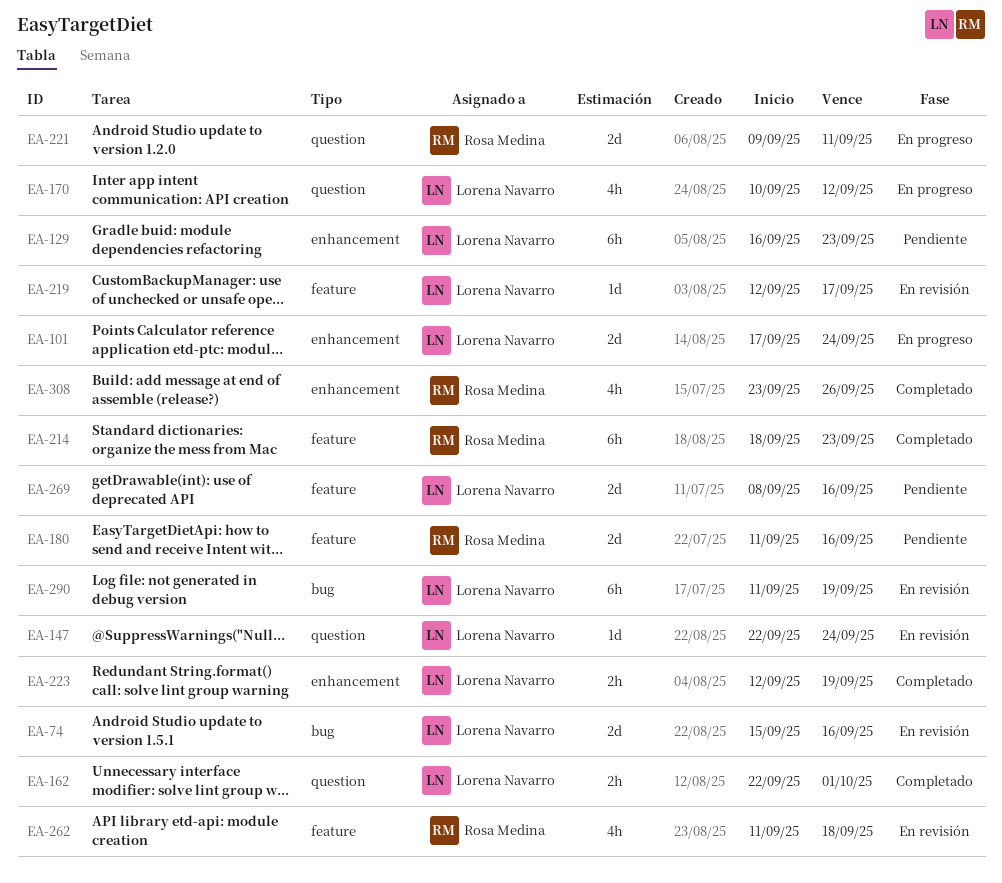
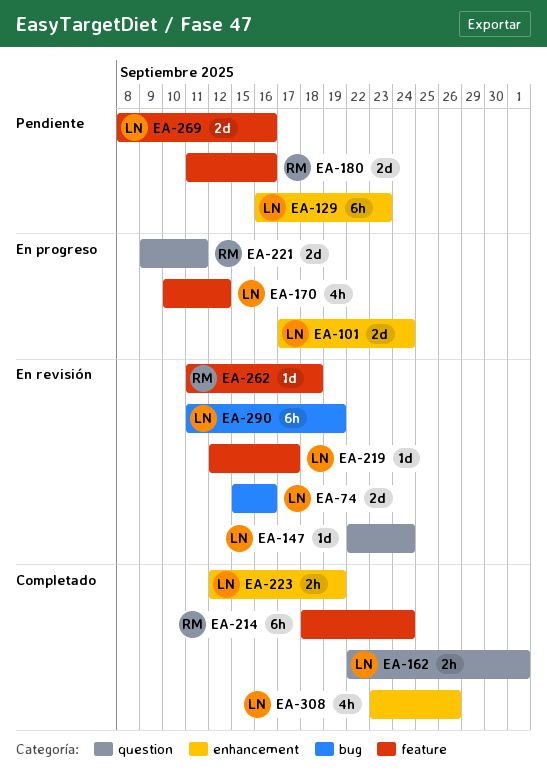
EA-170, label: question -> feature
EA-214, due: Sep 23 -> Sep 24
EA-262, estimate: 4h -> 1d
EA-308, owner: Rosa Medina -> Lorena Navarro

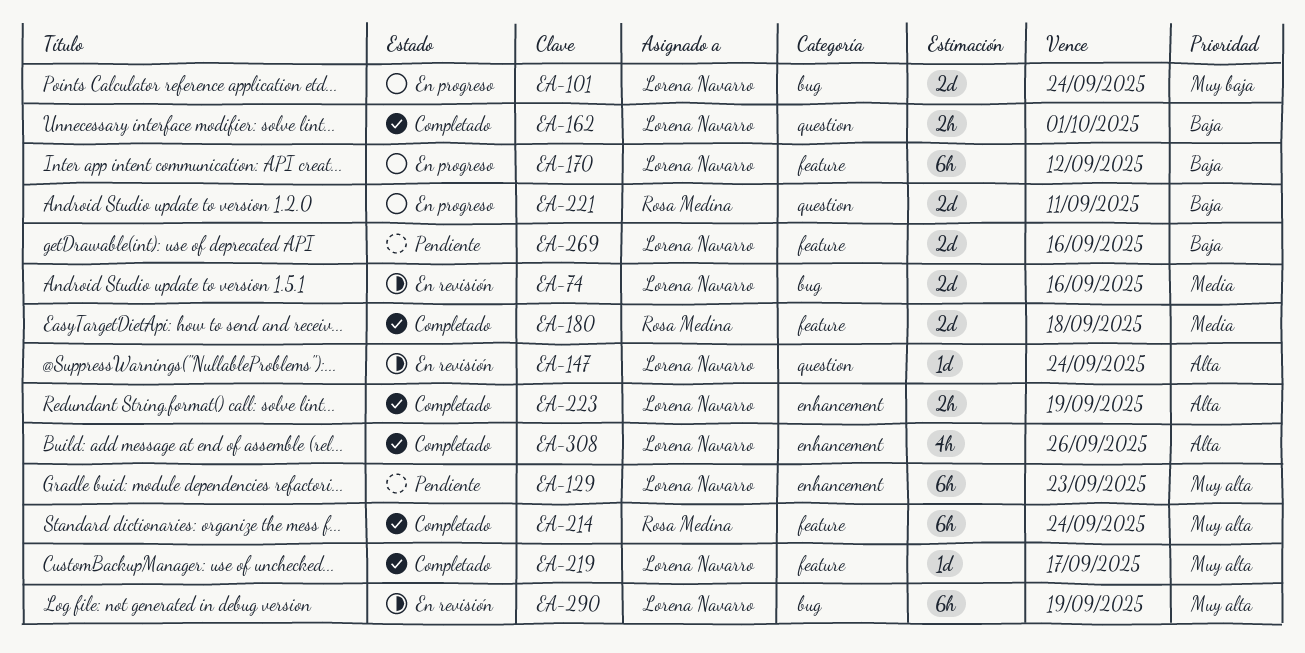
EA-101, label: enhancement -> bug
EA-170, estimate: 4h -> 6h
EA-180, status: Pendiente -> Completado
EA-180, due: Sep 16 -> Sep 18
EA-219, status: En revisión -> Completado
EA-262: present -> none

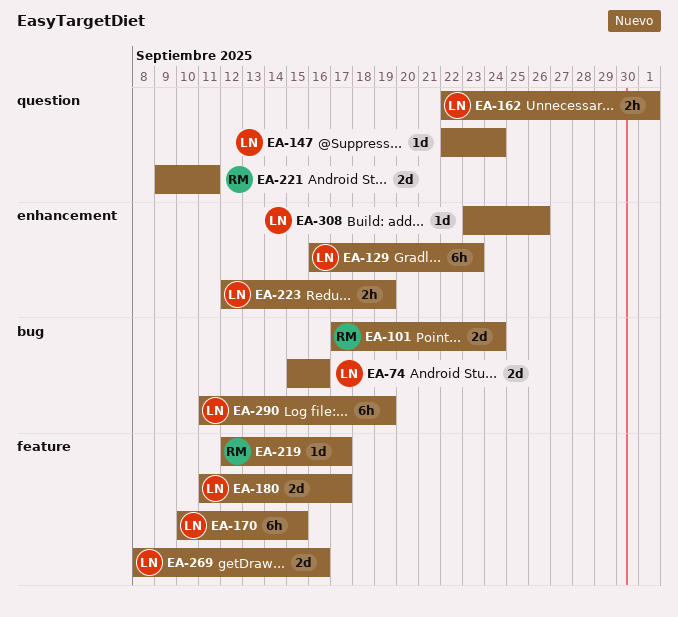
EA-101, owner: Lorena Navarro -> Rosa Medina
EA-170, due: Sep 12 -> Sep 15
EA-180, owner: Rosa Medina -> Lorena Navarro
EA-180, due: Sep 18 -> Sep 17
EA-214: present -> none
EA-219, owner: Lorena Navarro -> Rosa Medina
EA-308, estimate: 4h -> 1d

